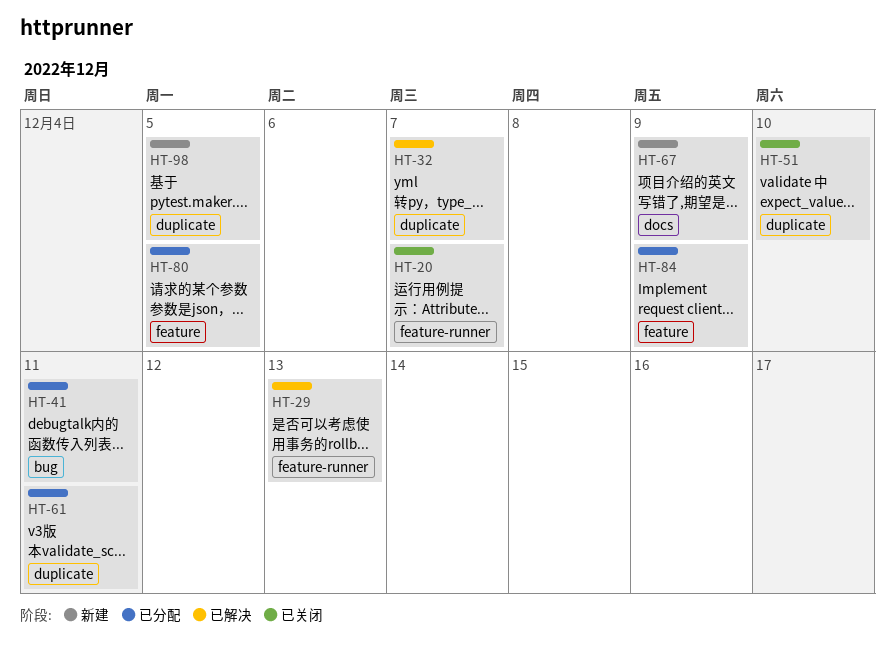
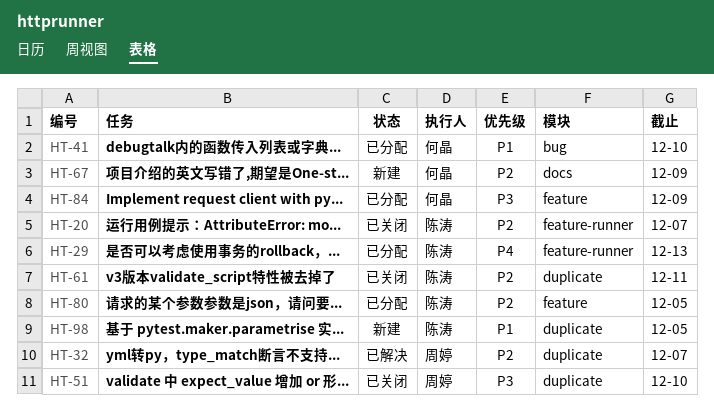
HT-29, status: 已解决 -> 已分配
HT-41, due: Dec 11 -> Dec 10
HT-61, status: 已分配 -> 已关闭

